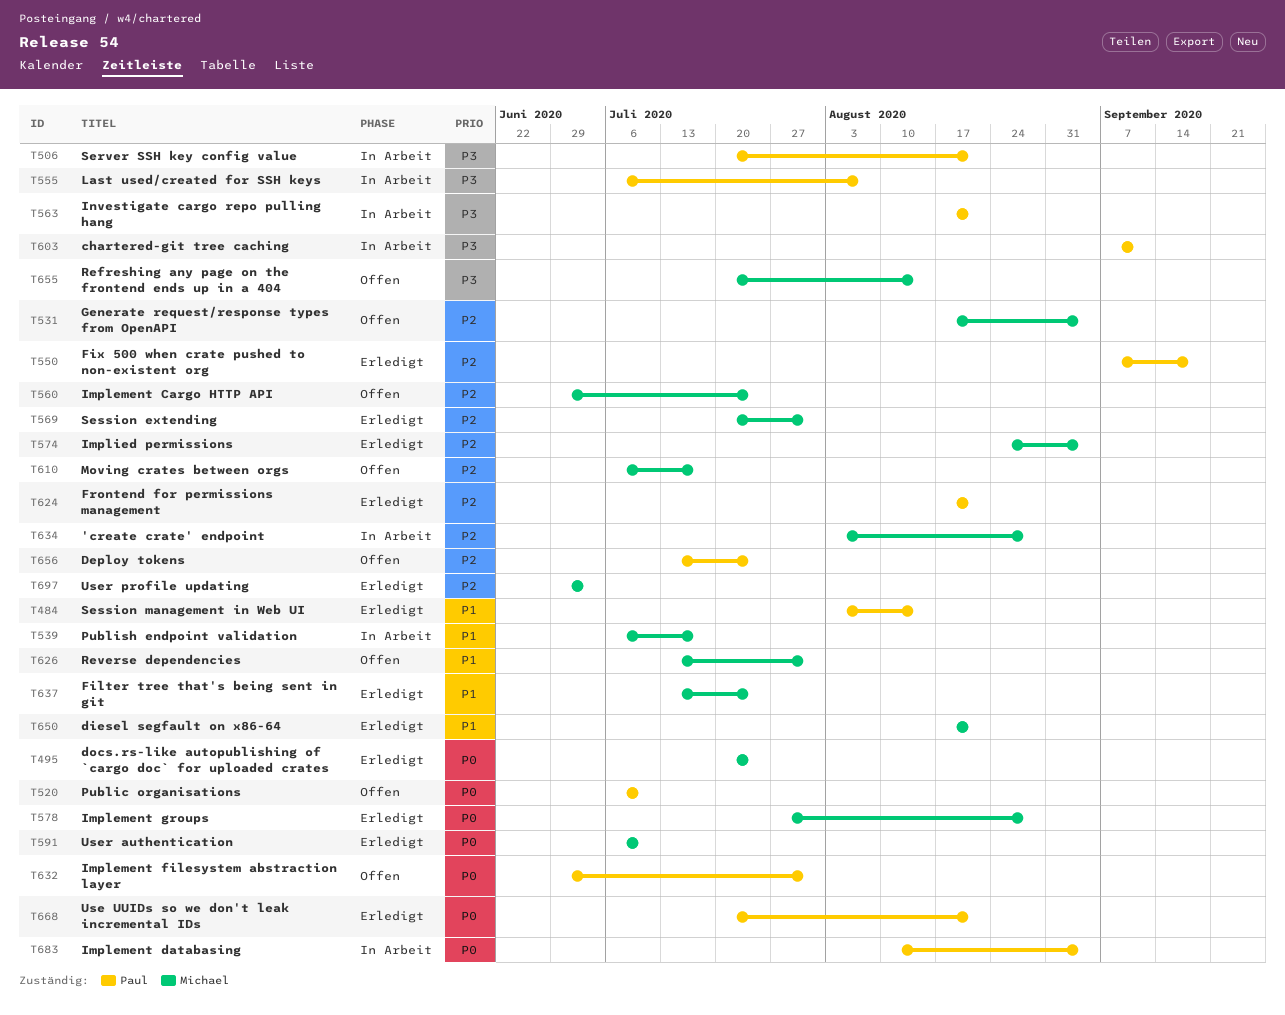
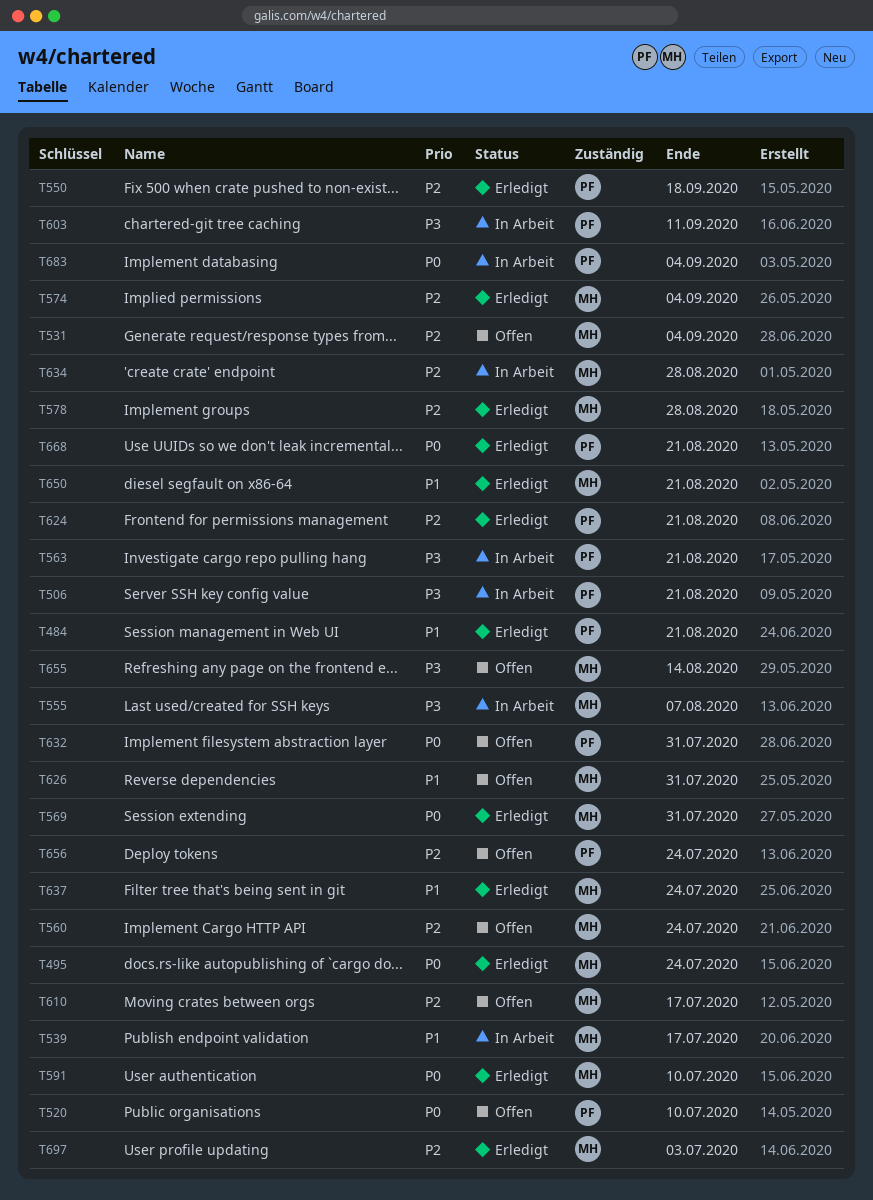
T484, due: Aug 14 -> Aug 21
T555, owner: Paul -> Michael
T569, priority: P2 -> P0
T578, priority: P0 -> P2

